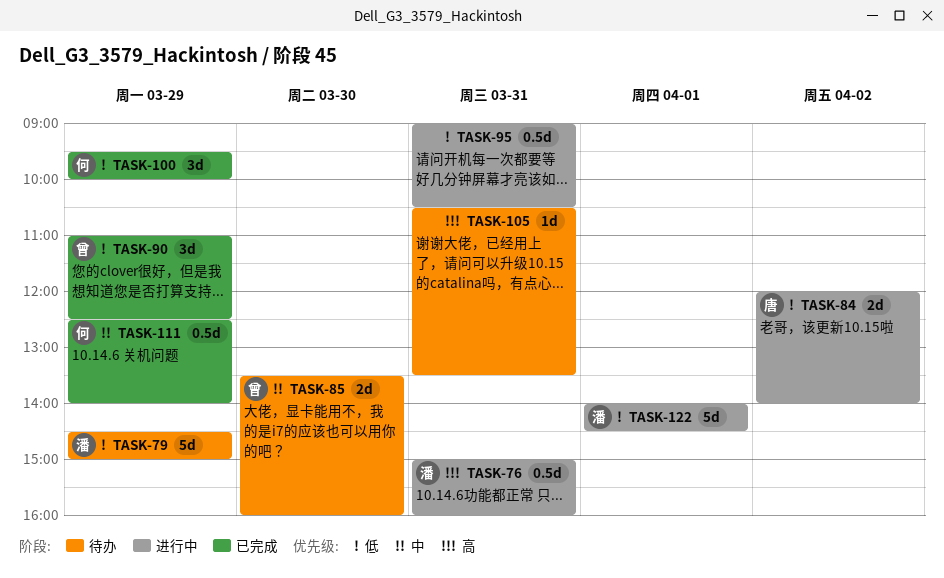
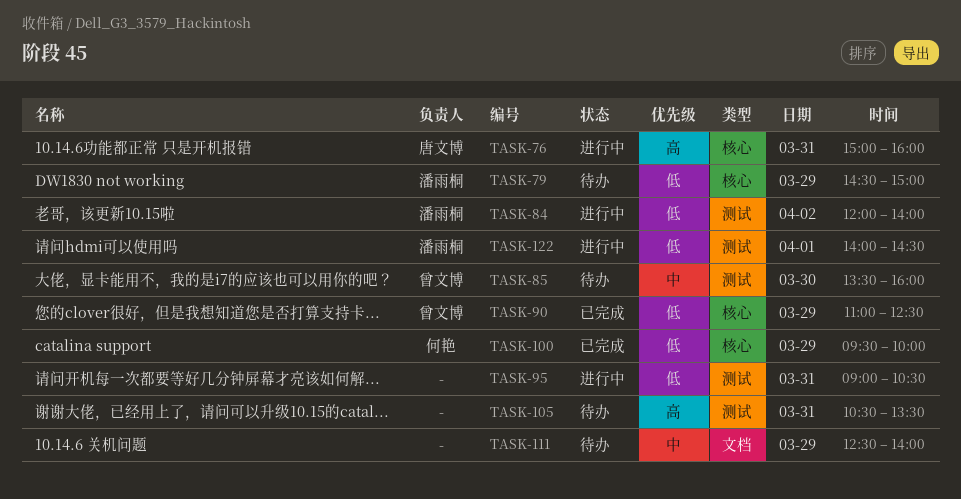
TASK-76, owner: 潘雨桐 -> 唐文博
TASK-84, owner: 唐文博 -> 潘雨桐
TASK-111, status: 已完成 -> 待办
TASK-111, owner: 何艳 -> none

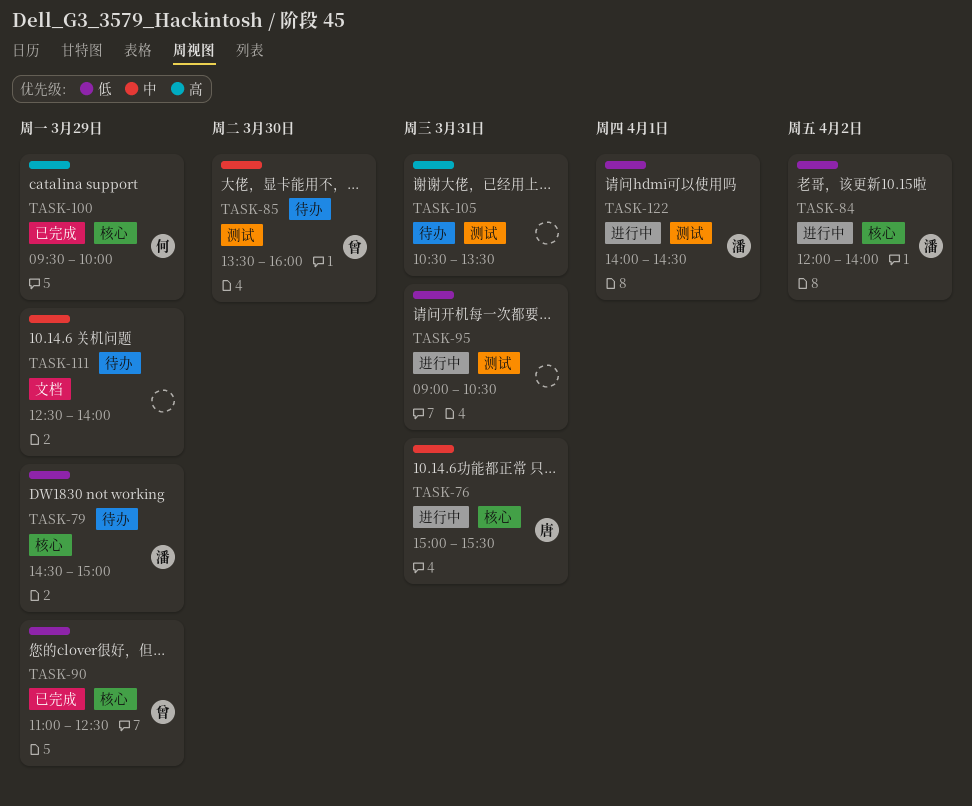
TASK-76, priority: 高 -> 中
TASK-76, ends: 16:00 -> 15:30
TASK-84, label: 测试 -> 核心
TASK-100, priority: 低 -> 高

